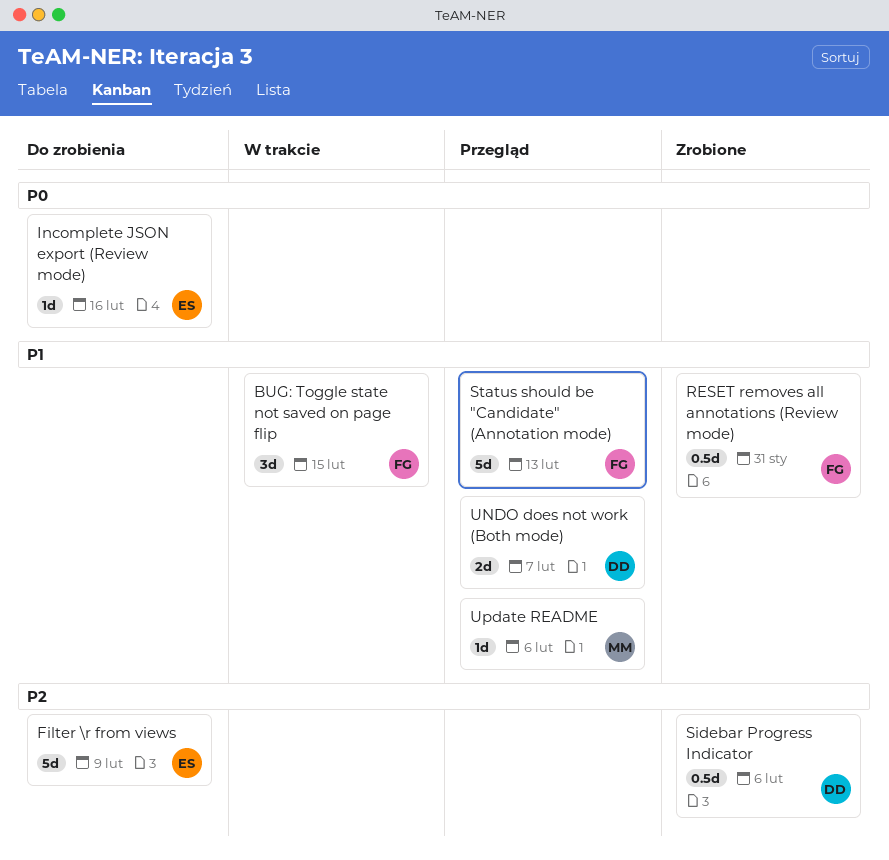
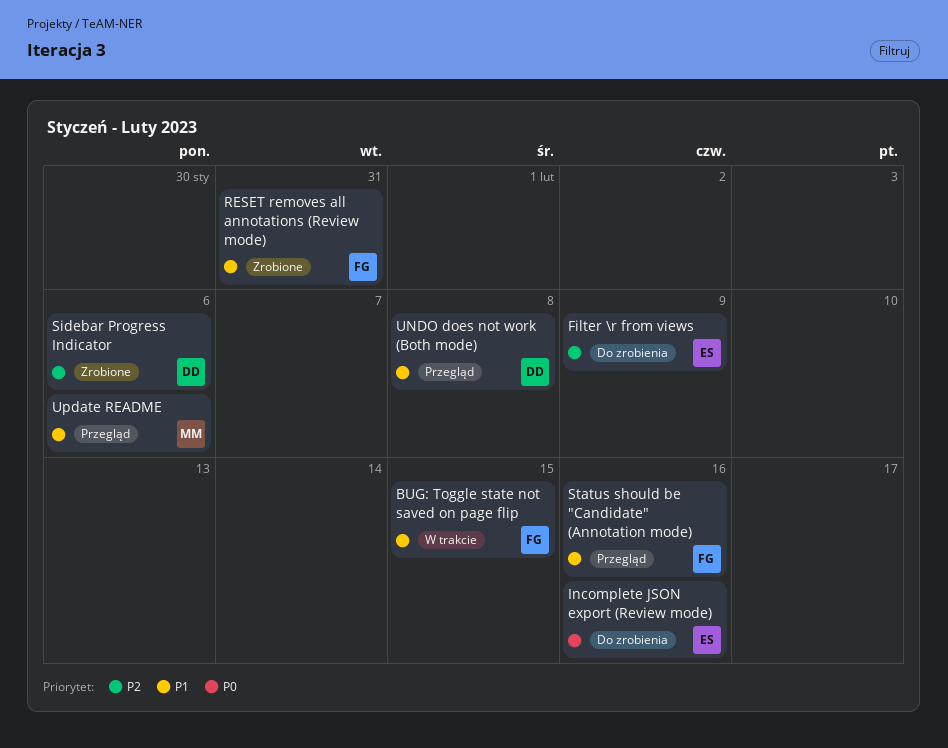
Status should be "Candidate" (Annotation mode), due: Feb 13 -> Feb 16
UNDO does not work (Both mode), due: Feb 7 -> Feb 8

